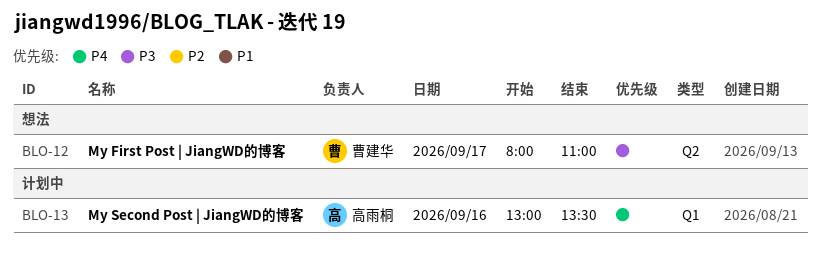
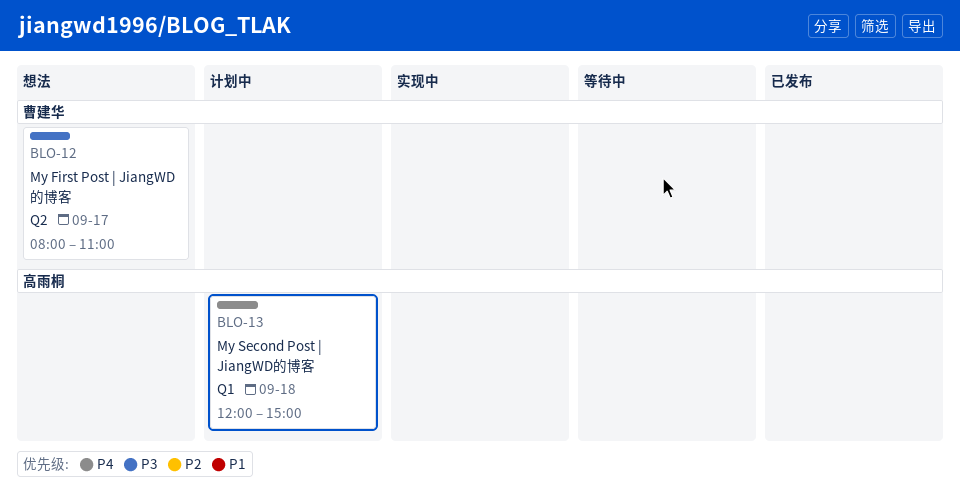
BLO-13, day: Sep 16 -> Sep 18
BLO-13, begins: 13:00 -> 12:00
BLO-13, ends: 13:30 -> 15:00

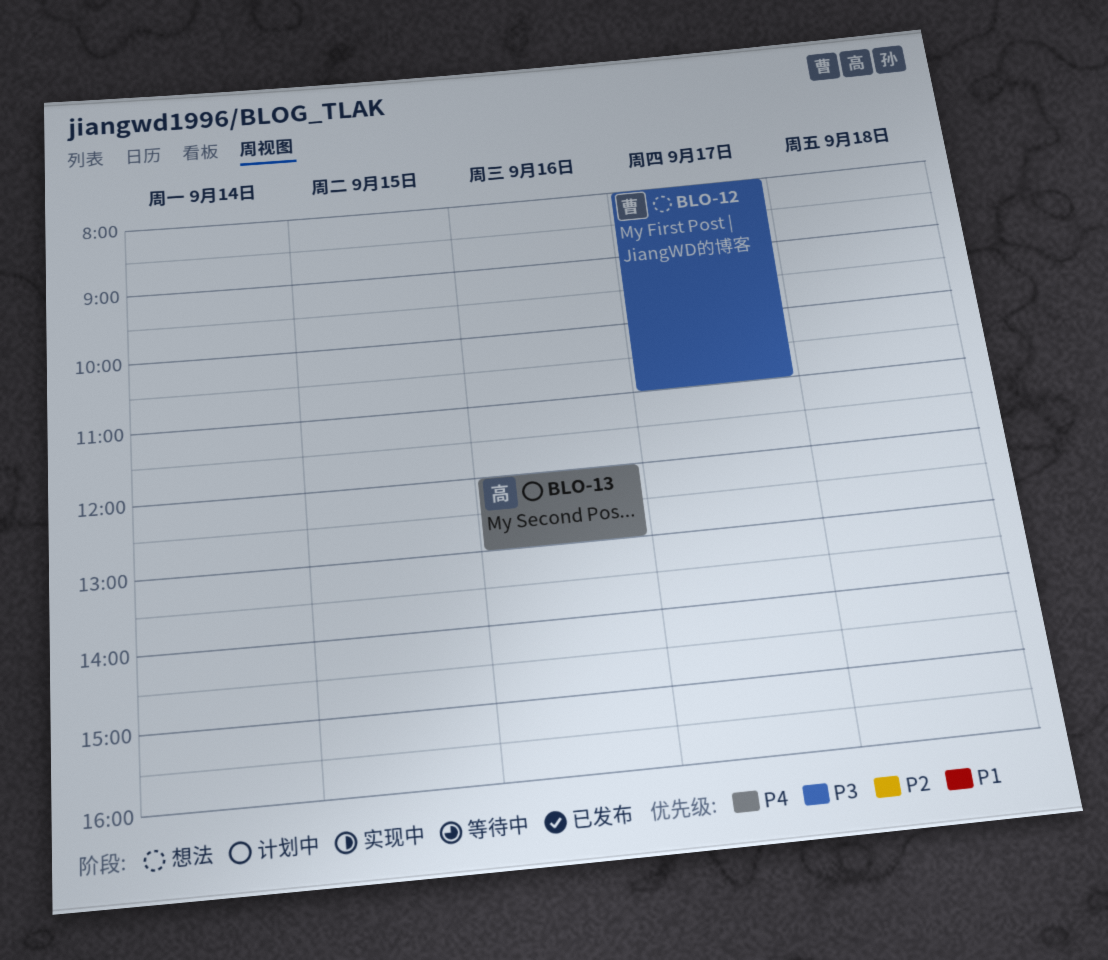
BLO-13, day: Sep 18 -> Sep 16
BLO-13, ends: 15:00 -> 13:00

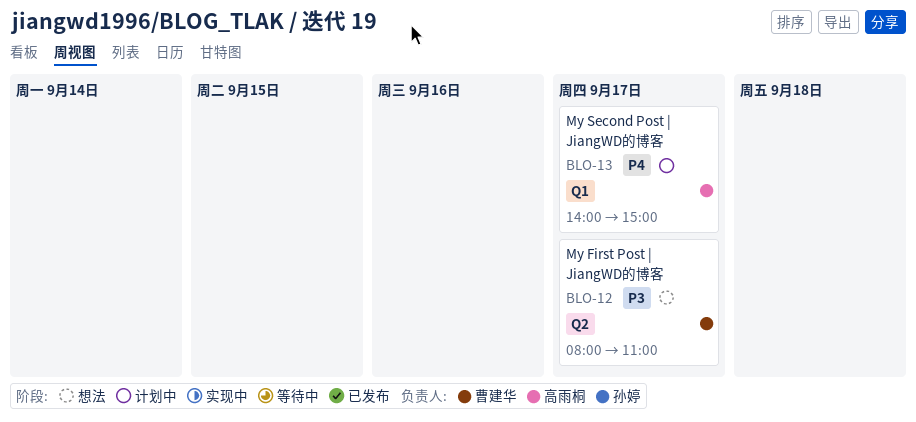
BLO-13, day: Sep 16 -> Sep 17
BLO-13, begins: 12:00 -> 14:00
BLO-13, ends: 13:00 -> 15:00

